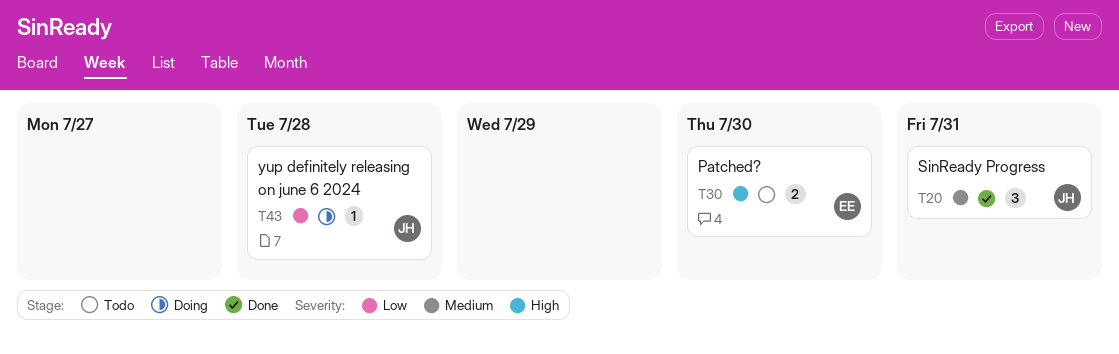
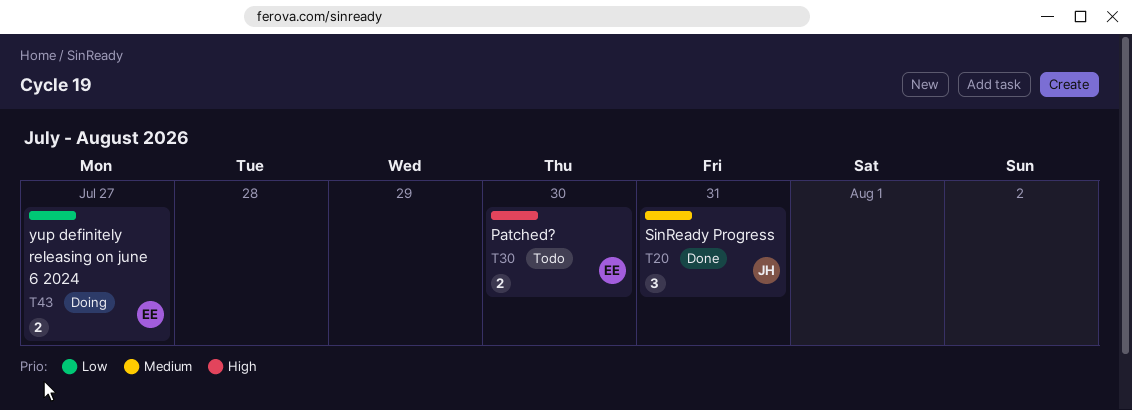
T43, owner: JH -> EE
T43, estimate: 1 -> 2
T43, due: Jul 28 -> Jul 27

